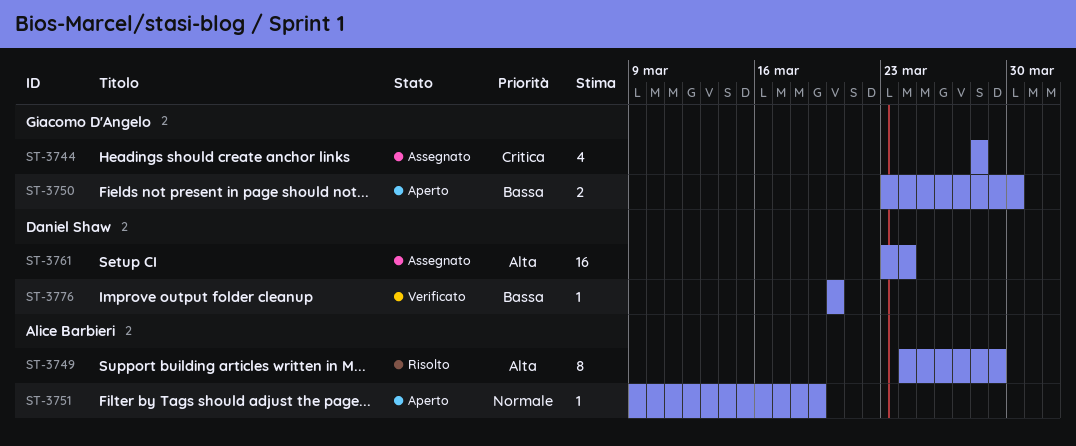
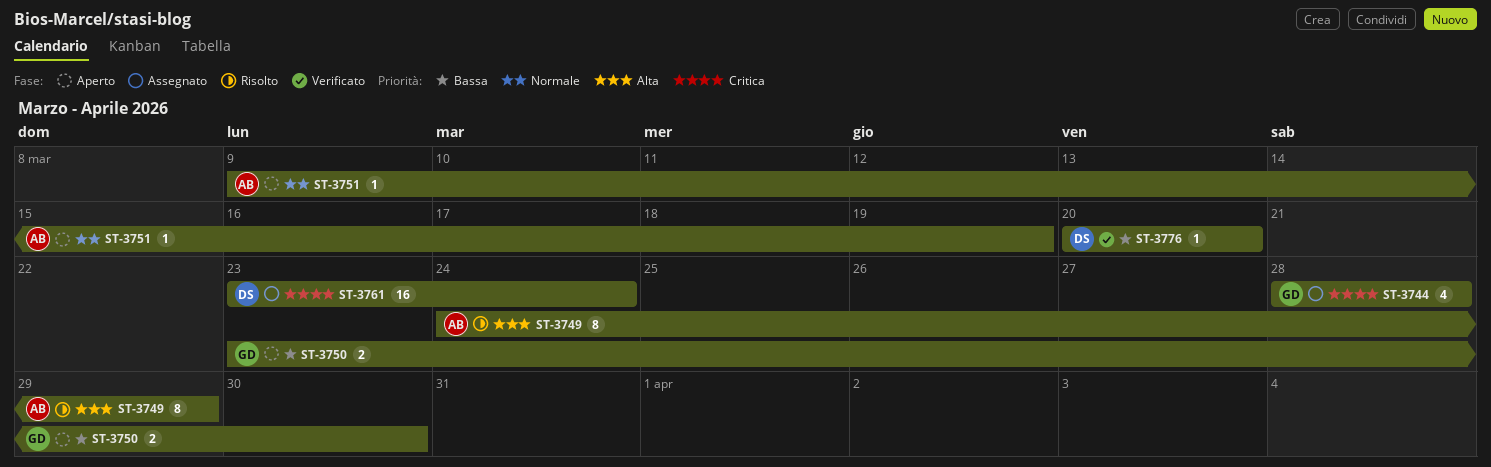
ST-3761, priority: Alta -> Critica

